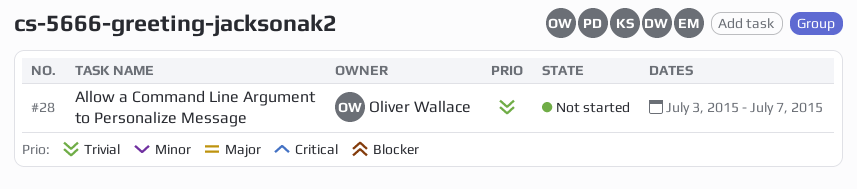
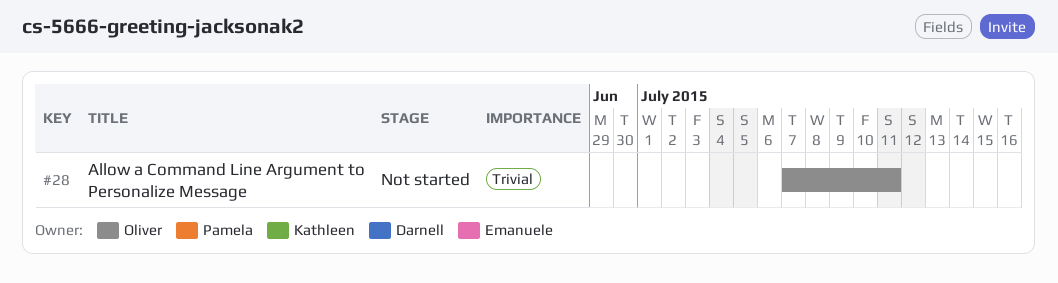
#28, start: Jul 3 -> Jul 7
#28, due: Jul 7 -> Jul 11

